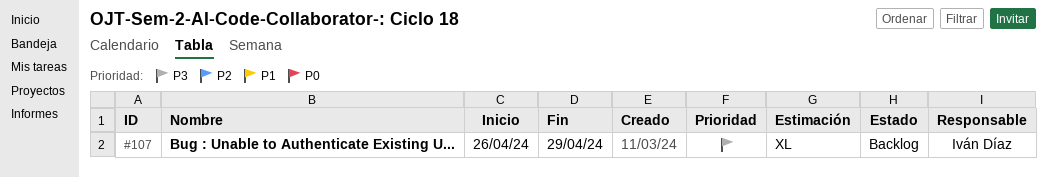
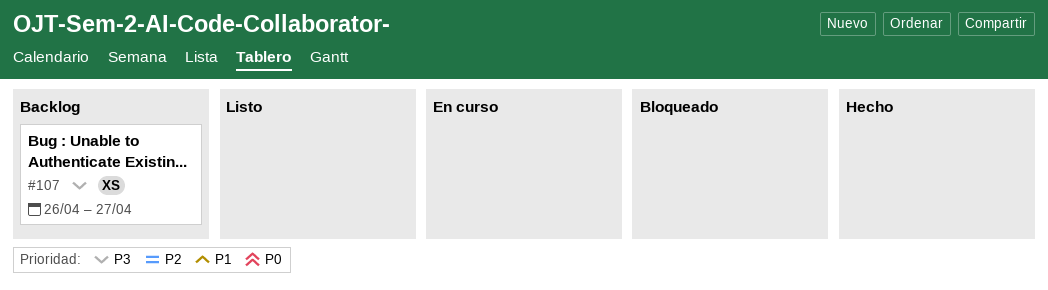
#107, estimate: XL -> XS
#107, due: Apr 29 -> Apr 27

